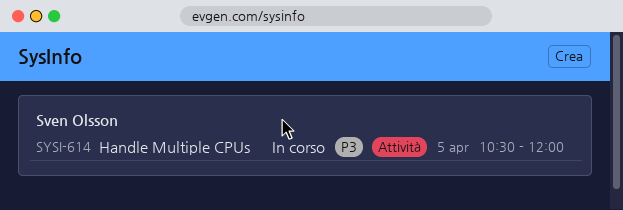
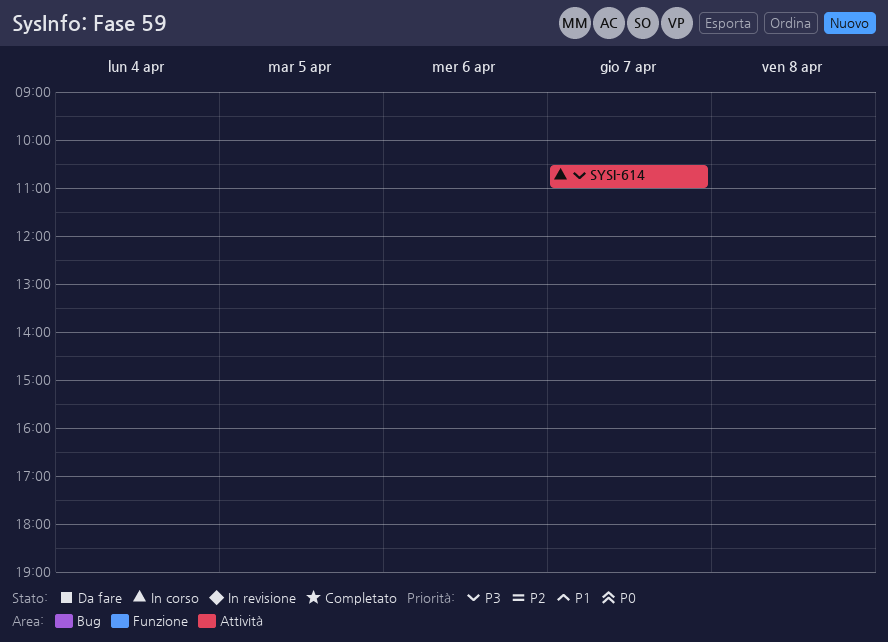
SYSI-614, day: Apr 5 -> Apr 7
SYSI-614, ends: 12:00 -> 11:00

